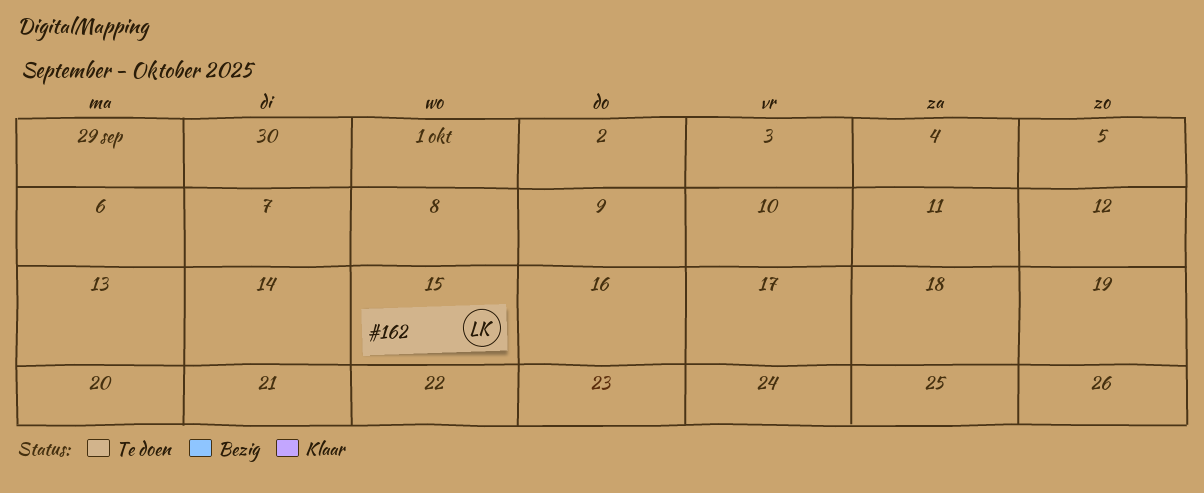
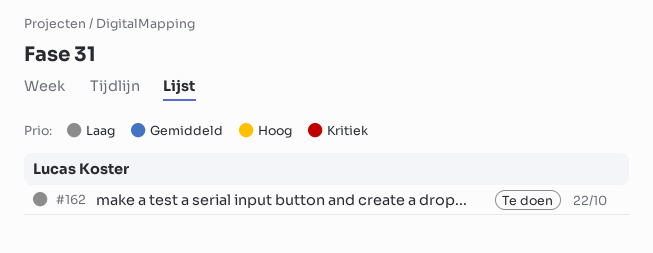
#162, due: Oct 15 -> Oct 22

